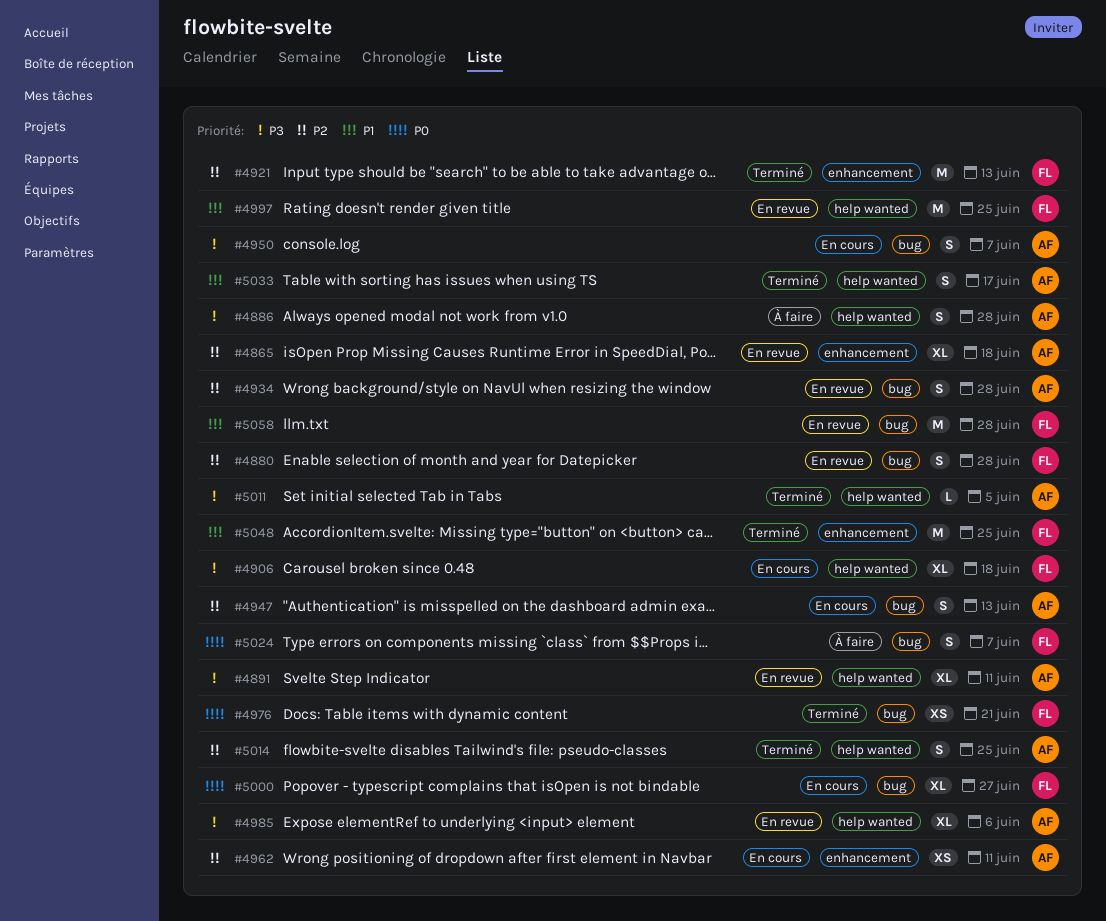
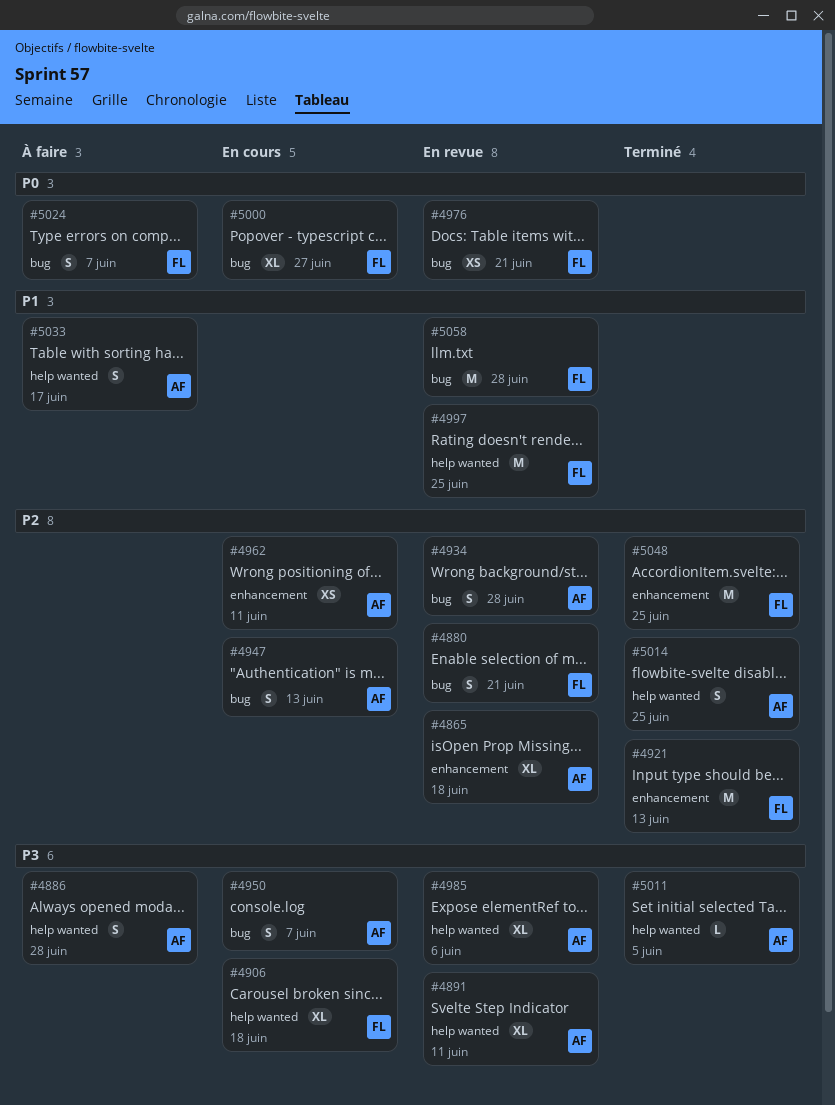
#4880, due: Jun 28 -> Jun 21
#4976, status: Terminé -> En revue
#5033, status: Terminé -> À faire
#5048, priority: P1 -> P2

